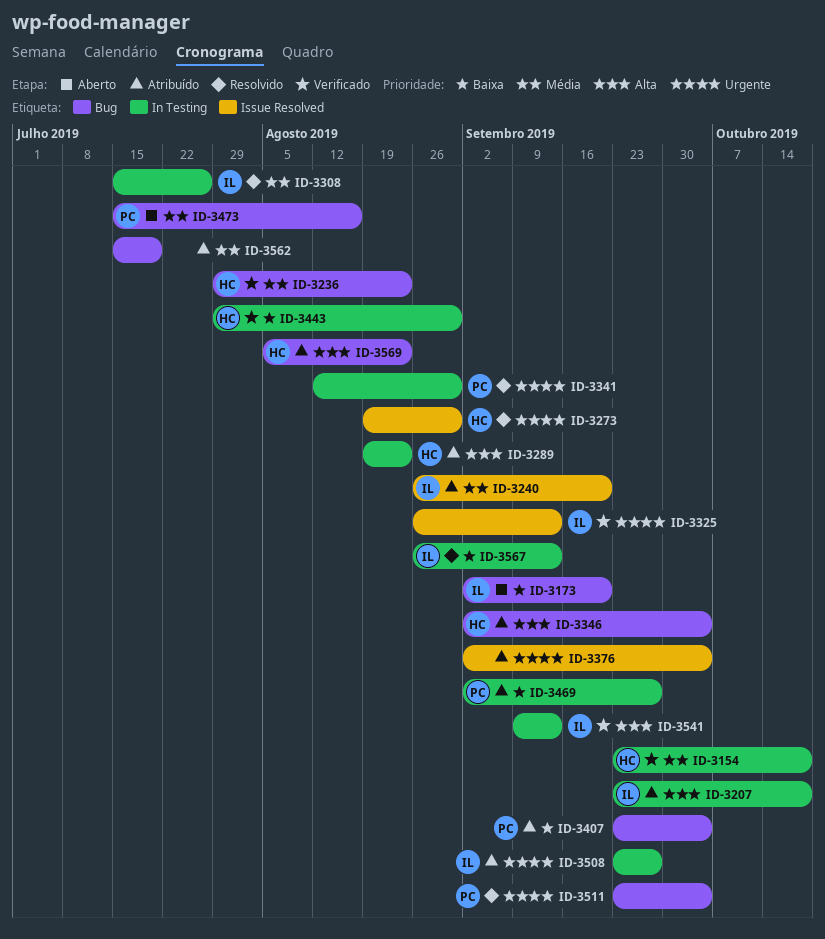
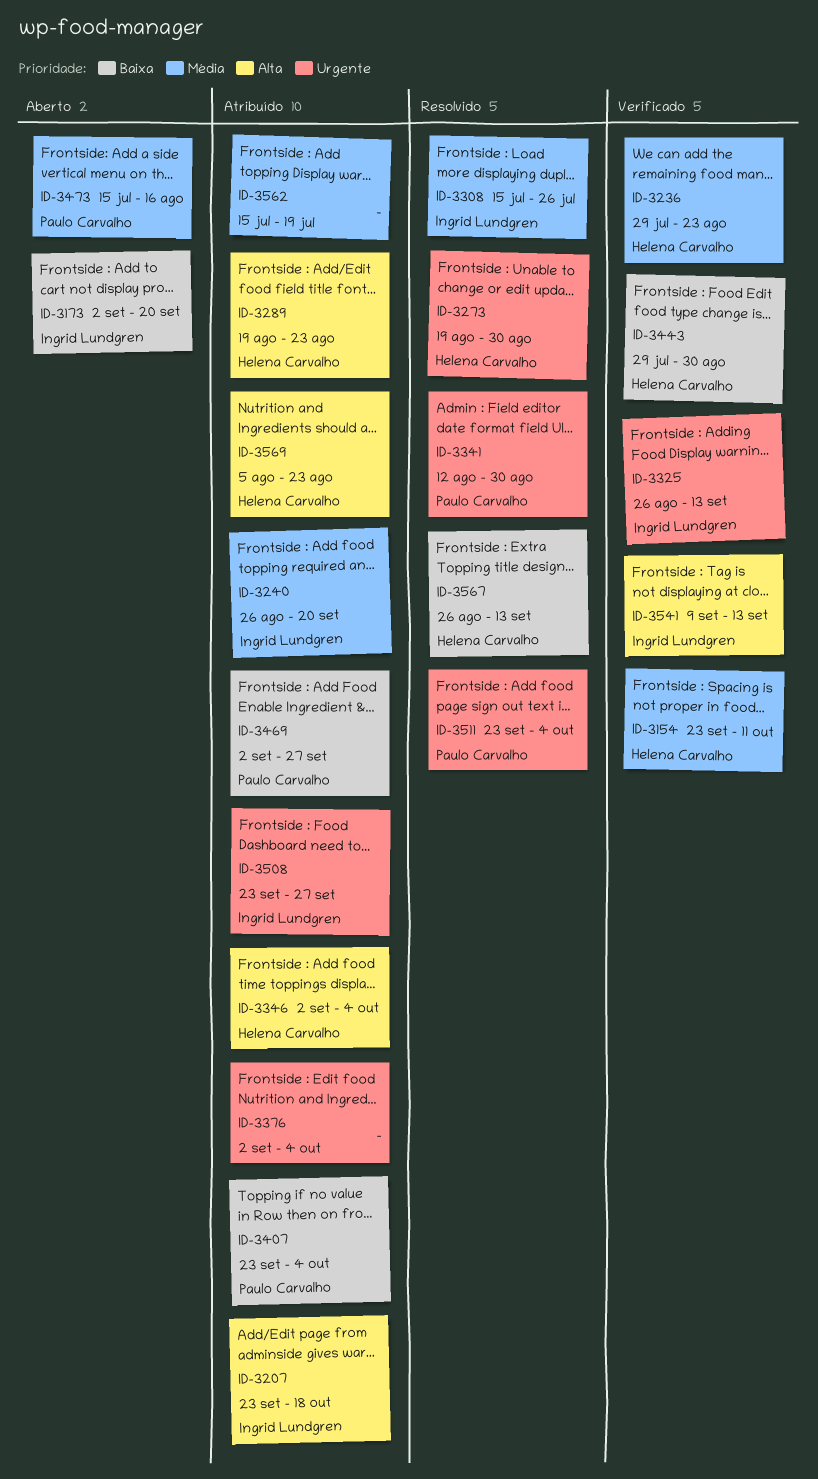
ID-3154, due: Oct 18 -> Oct 11
ID-3567, owner: Ingrid Lundgren -> Helena Carvalho

